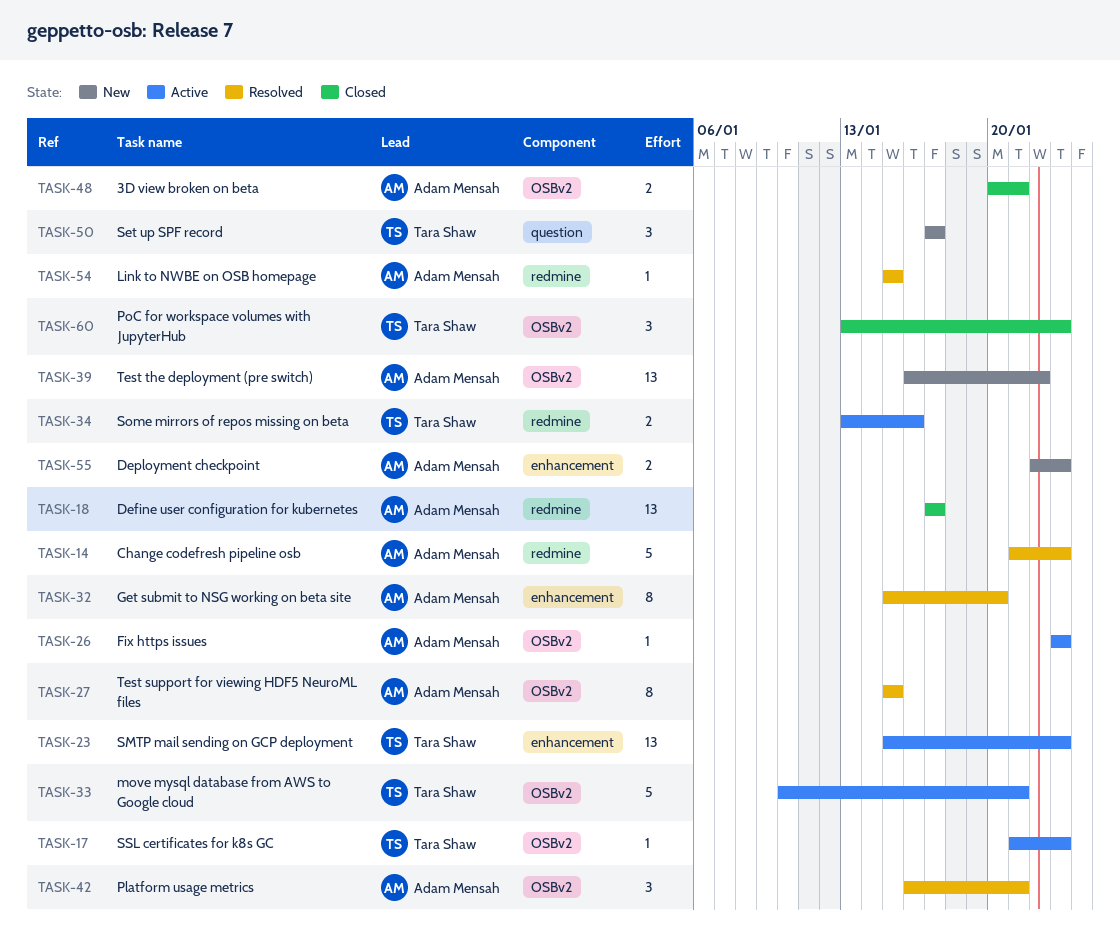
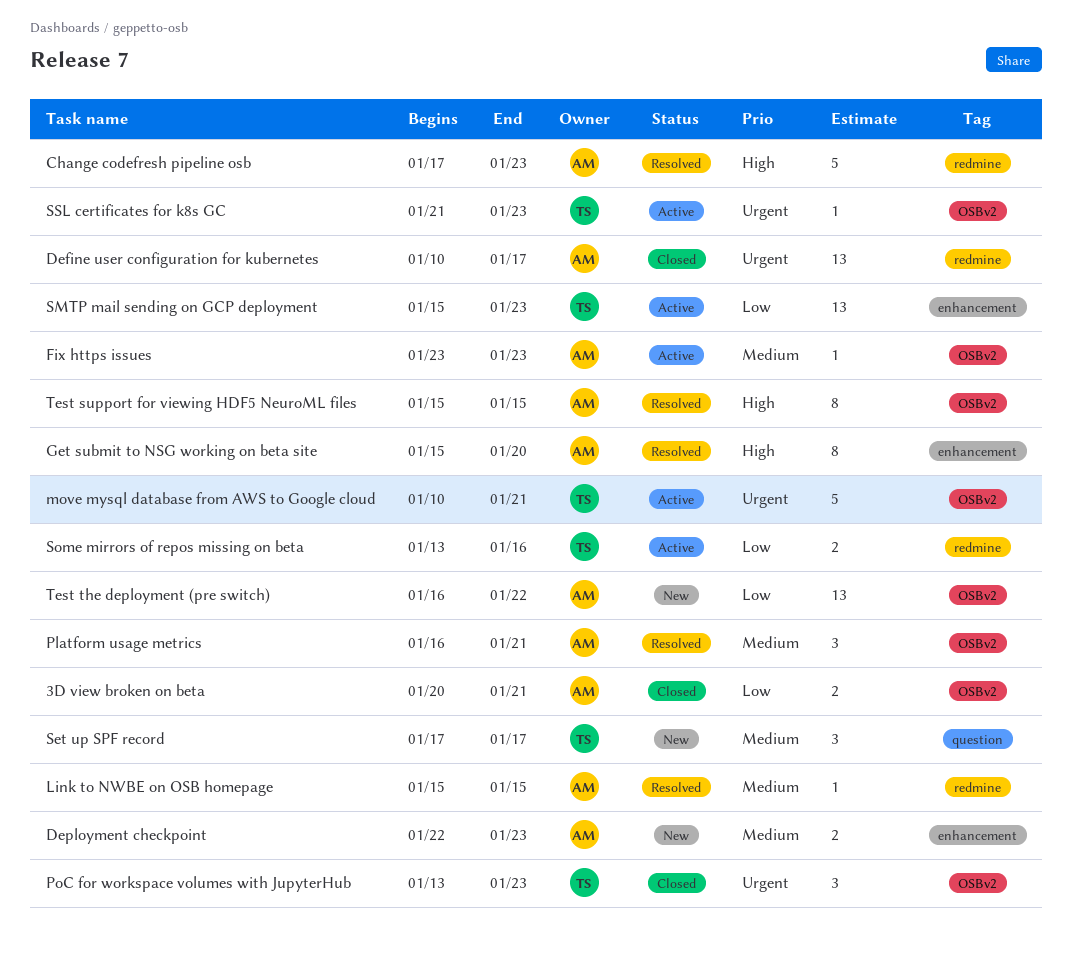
Change codefresh pipeline osb, start: Jan 21 -> Jan 17
Define user configuration for kubernetes, start: Jan 17 -> Jan 10

